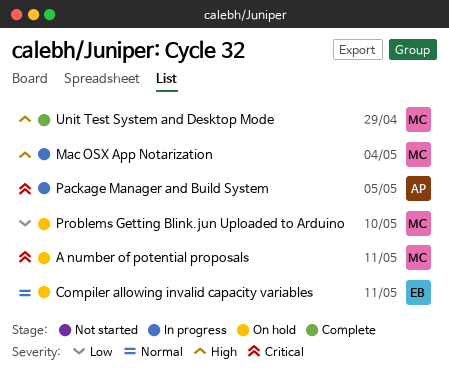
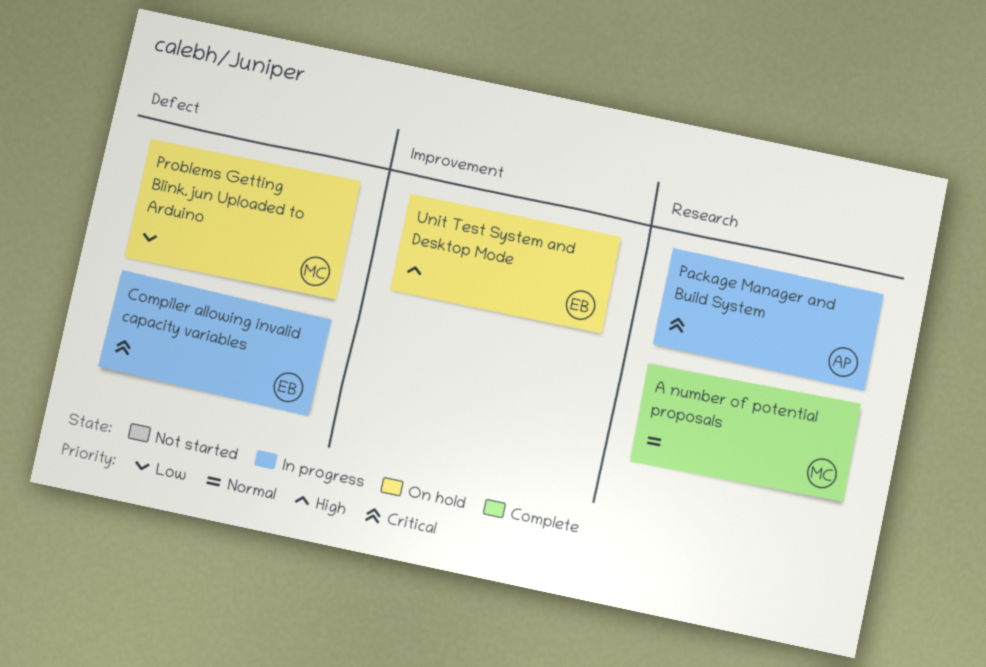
A number of potential proposals, status: On hold -> Complete
A number of potential proposals, priority: Critical -> Normal
Compiler allowing invalid capacity variables, status: On hold -> In progress
Compiler allowing invalid capacity variables, priority: Normal -> Critical
Mac OSX App Notarization: present -> none
Unit Test System and Desktop Mode, status: Complete -> On hold
Unit Test System and Desktop Mode, owner: MC -> EB

